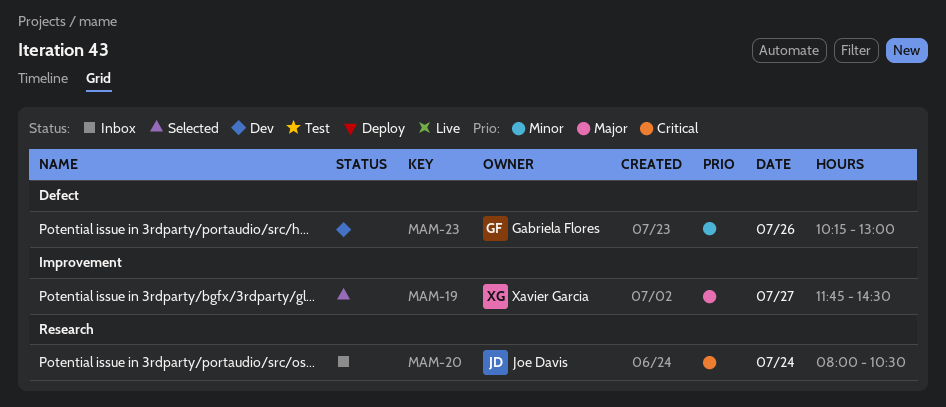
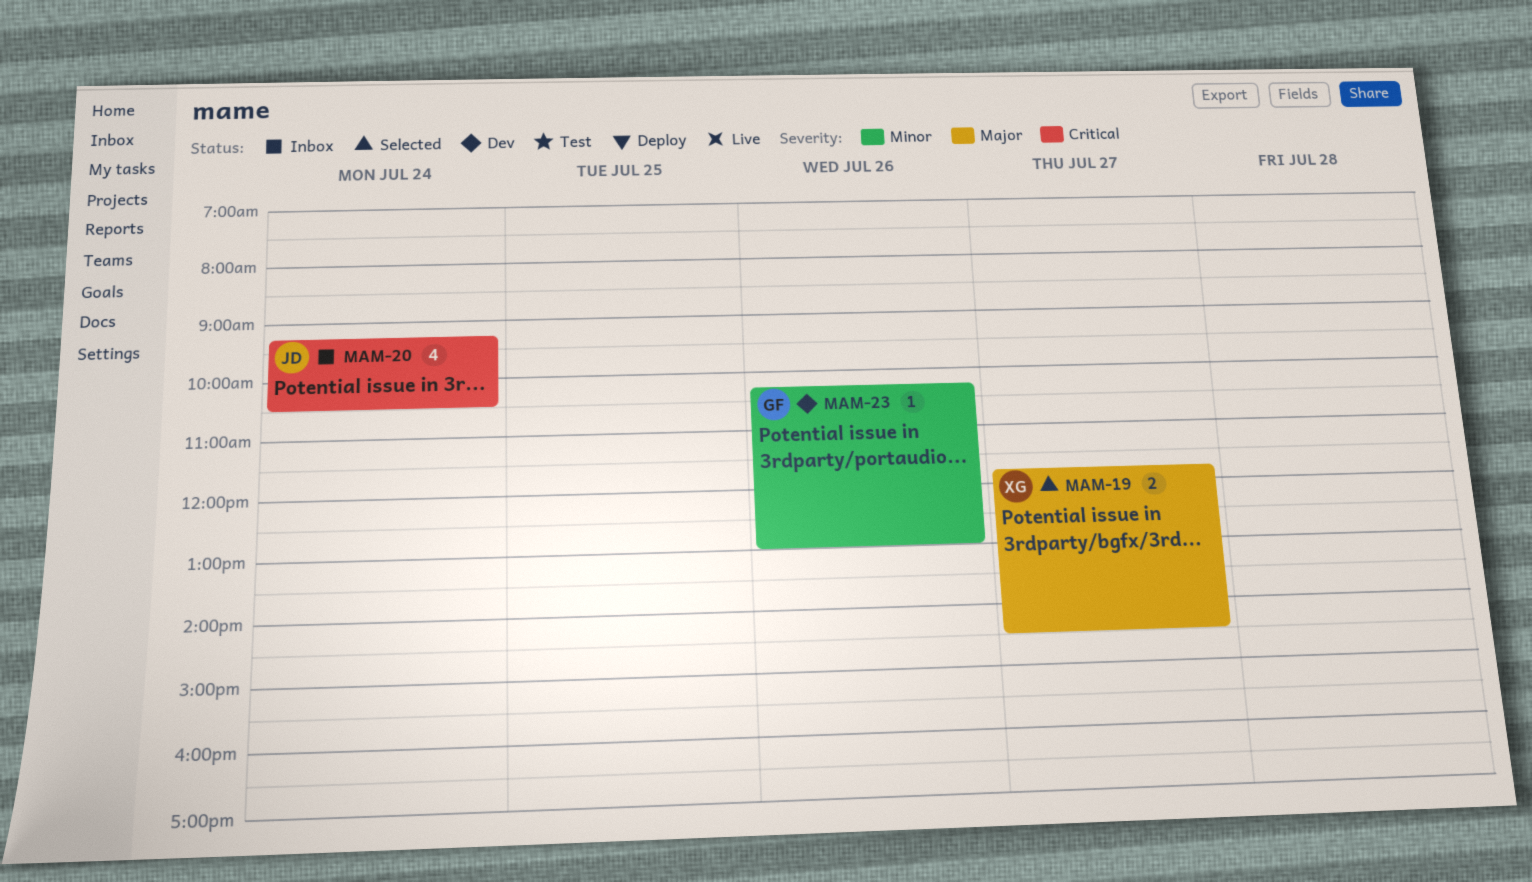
MAM-20, begins: 08:00 -> 09:15

